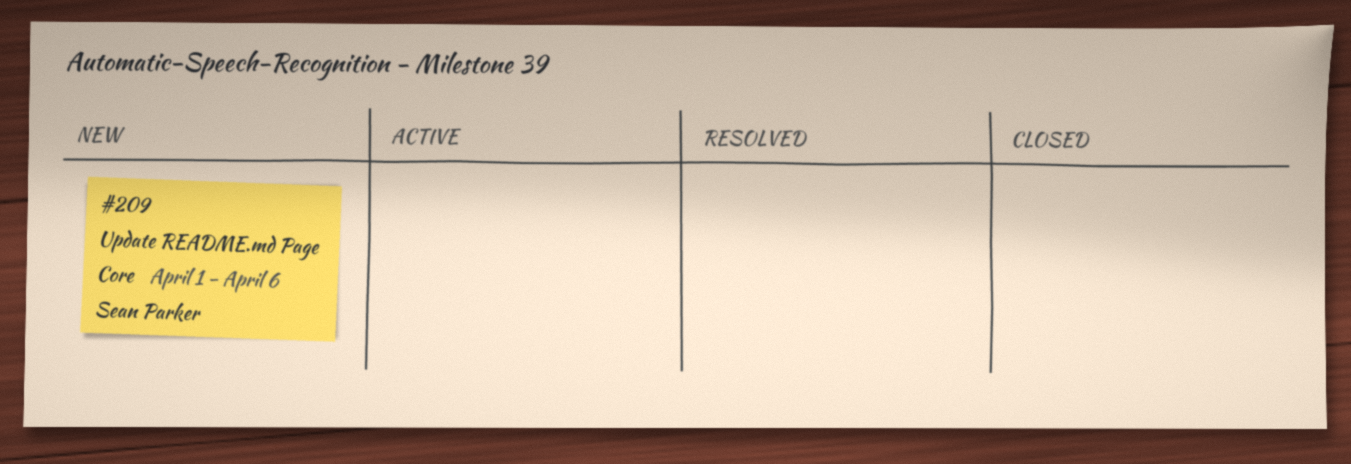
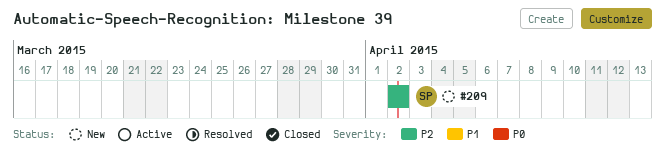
#209, start: Apr 1 -> Apr 2
#209, due: Apr 6 -> Apr 2

